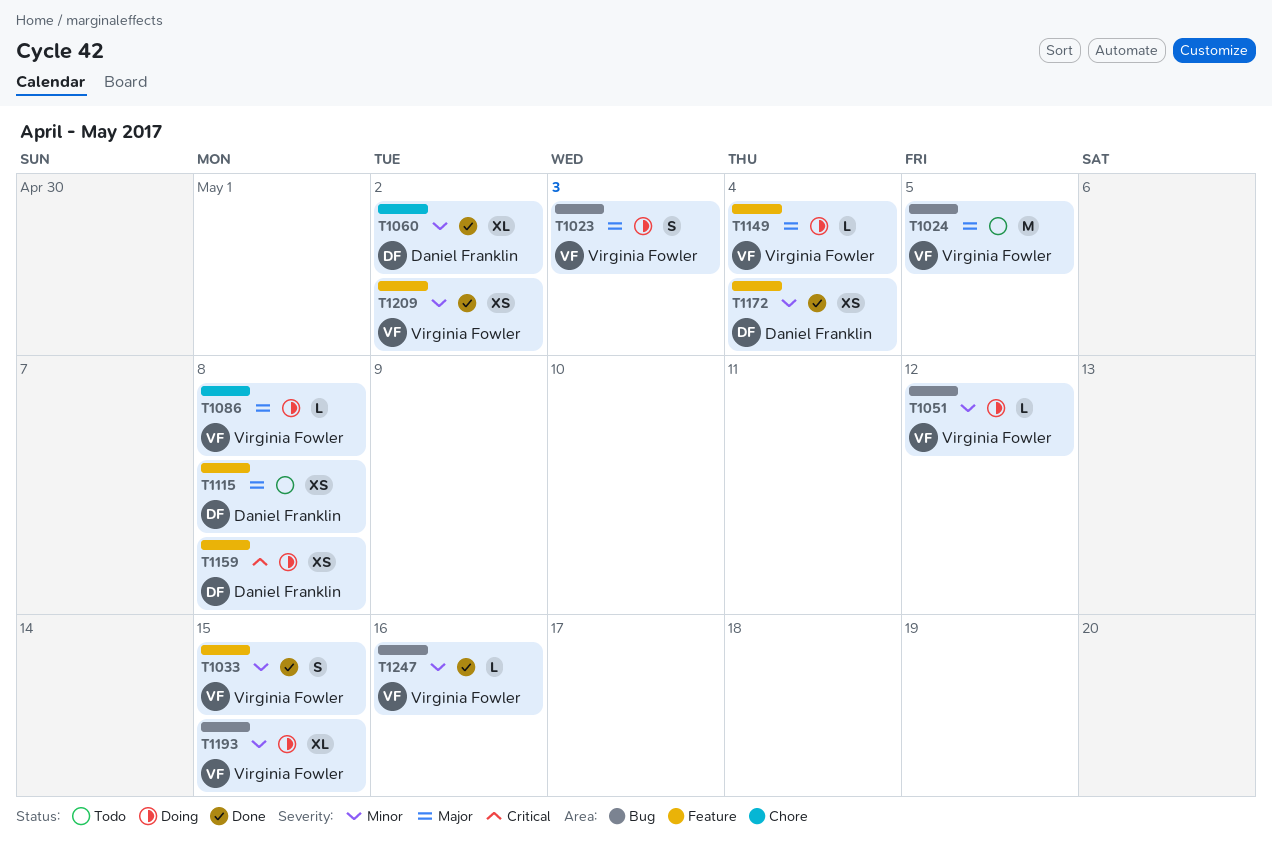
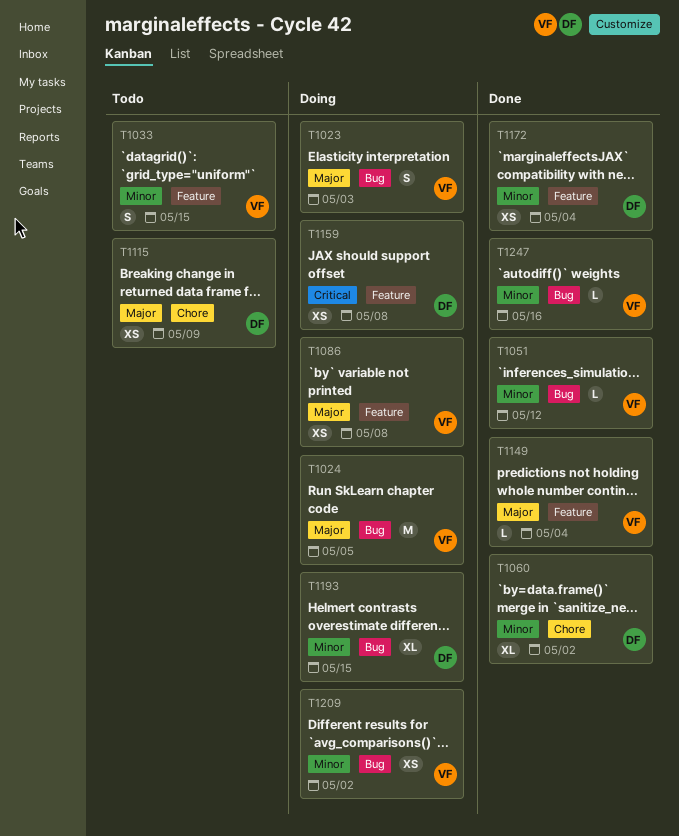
T1024, status: Todo -> Doing
T1033, status: Done -> Todo
T1051, status: Doing -> Done
T1086, label: Chore -> Feature
T1086, estimate: L -> XS
T1115, label: Feature -> Chore
T1115, due: May 8 -> May 9
T1149, status: Doing -> Done
T1193, owner: Virginia Fowler -> Daniel Franklin
T1209, status: Done -> Doing
T1209, label: Feature -> Bug

